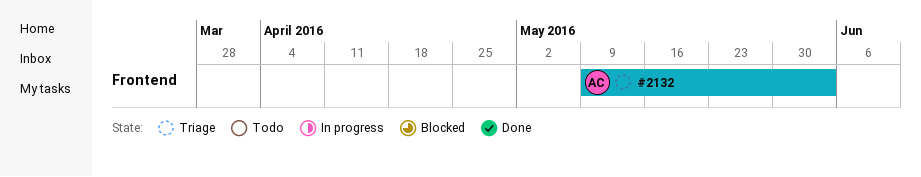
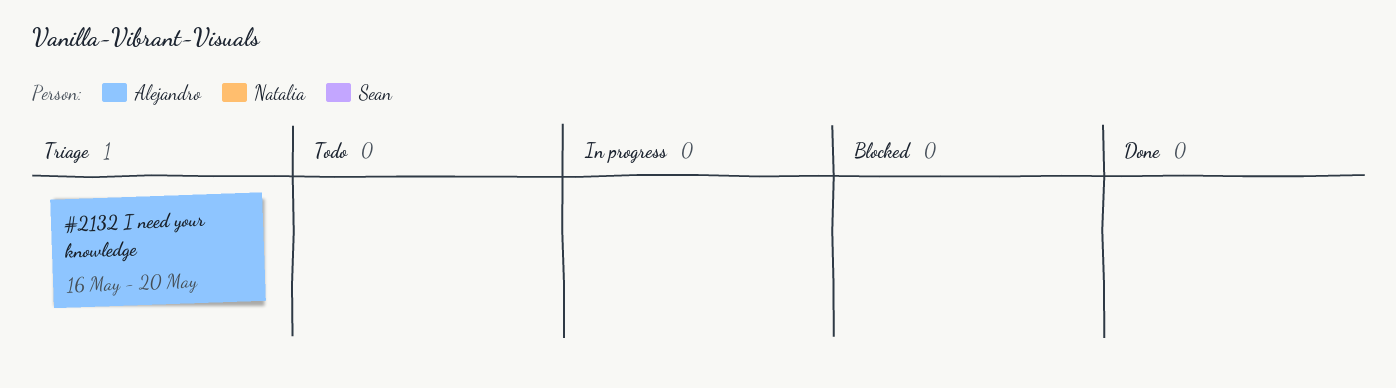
#2132, start: May 9 -> May 16
#2132, due: Jun 3 -> May 20

